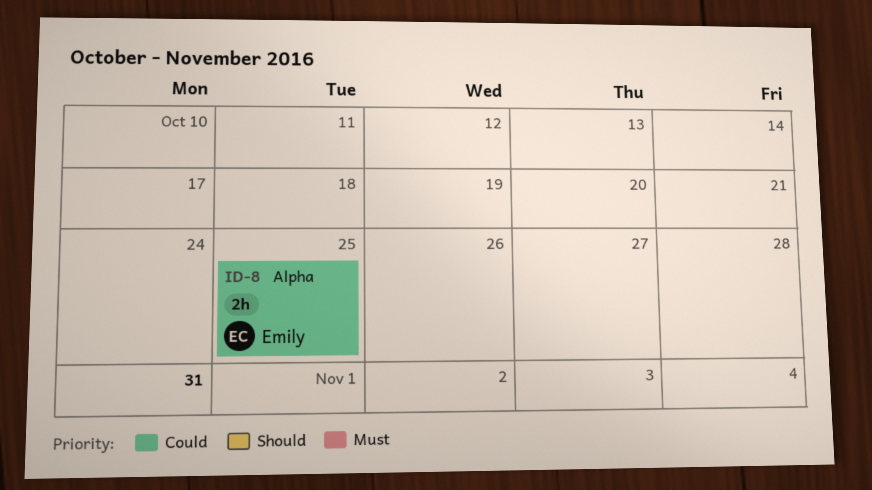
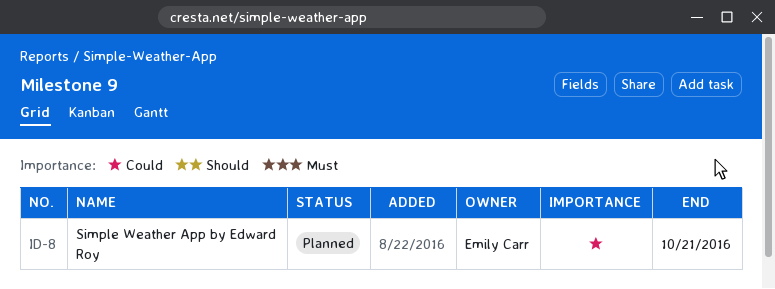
ID-8, due: Oct 25 -> Oct 21

